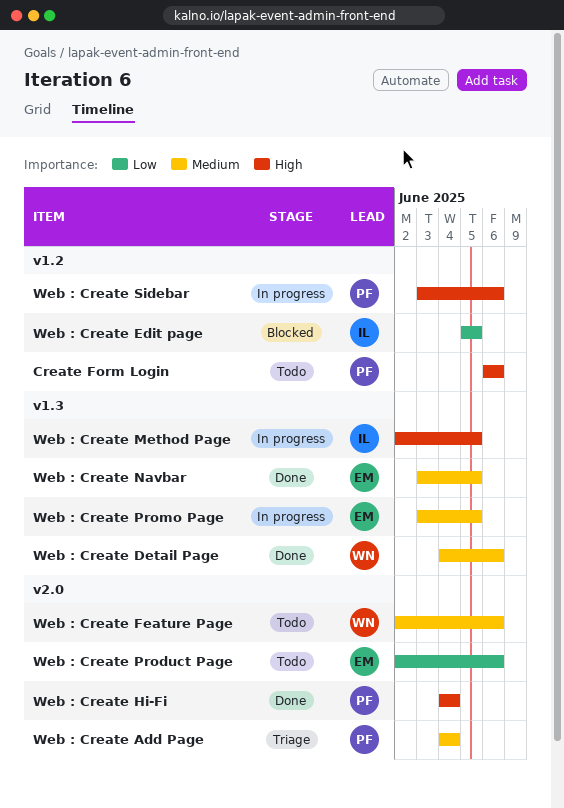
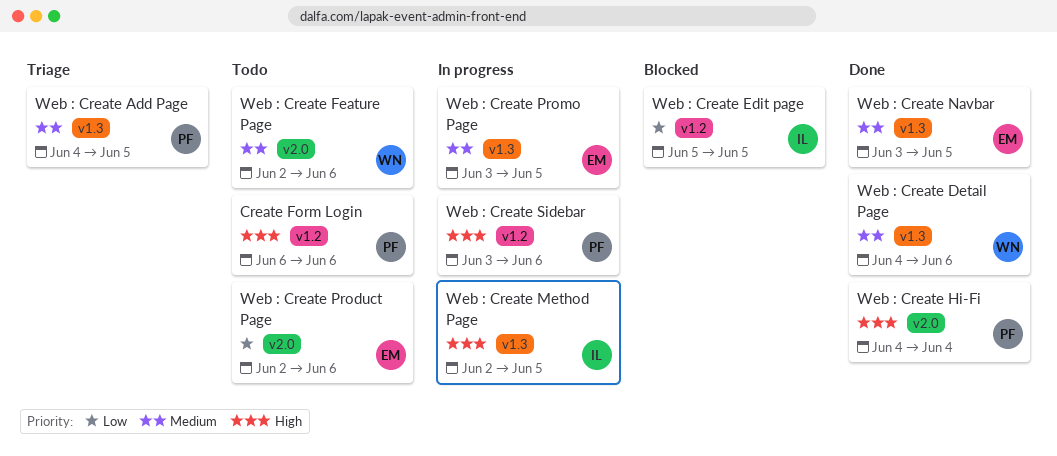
Web : Create Add Page, label: v2.0 -> v1.3
Web : Create Add Page, due: Jun 4 -> Jun 5

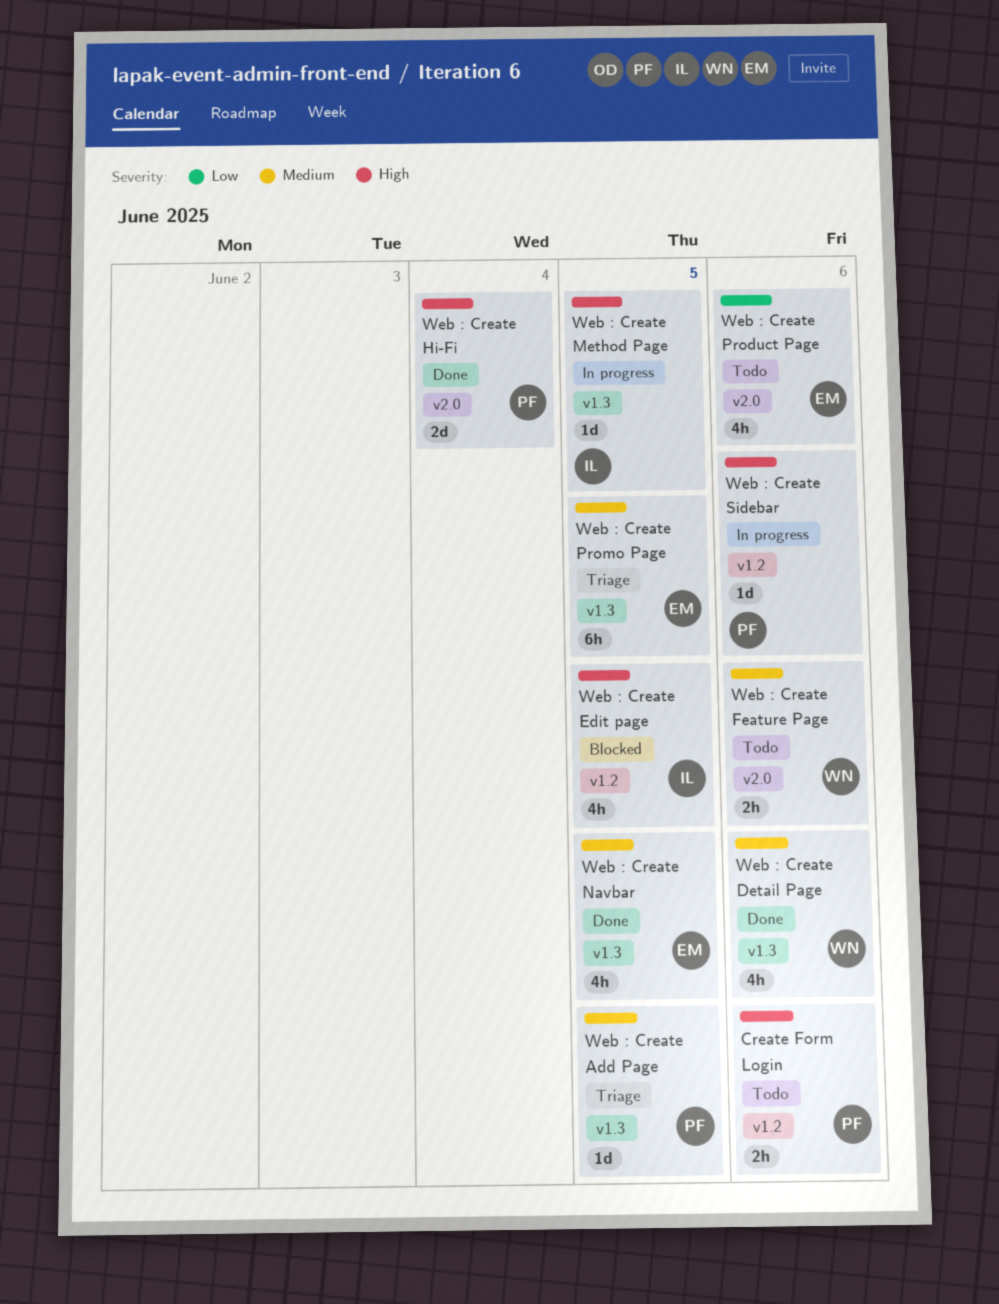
Web : Create Edit page, priority: Low -> High
Web : Create Promo Page, status: In progress -> Triage

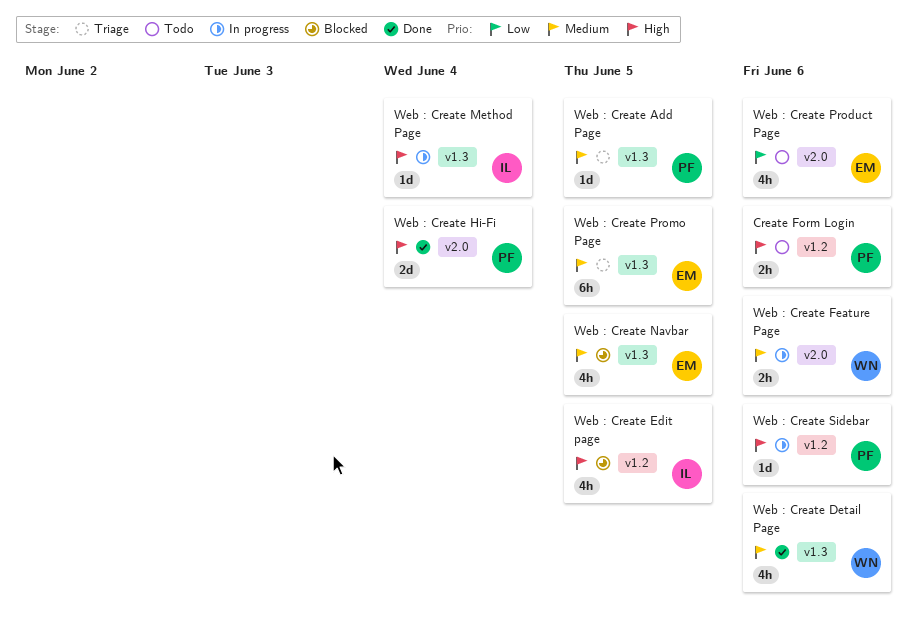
Web : Create Feature Page, status: Todo -> In progress
Web : Create Method Page, due: Jun 5 -> Jun 4
Web : Create Navbar, status: Done -> Blocked

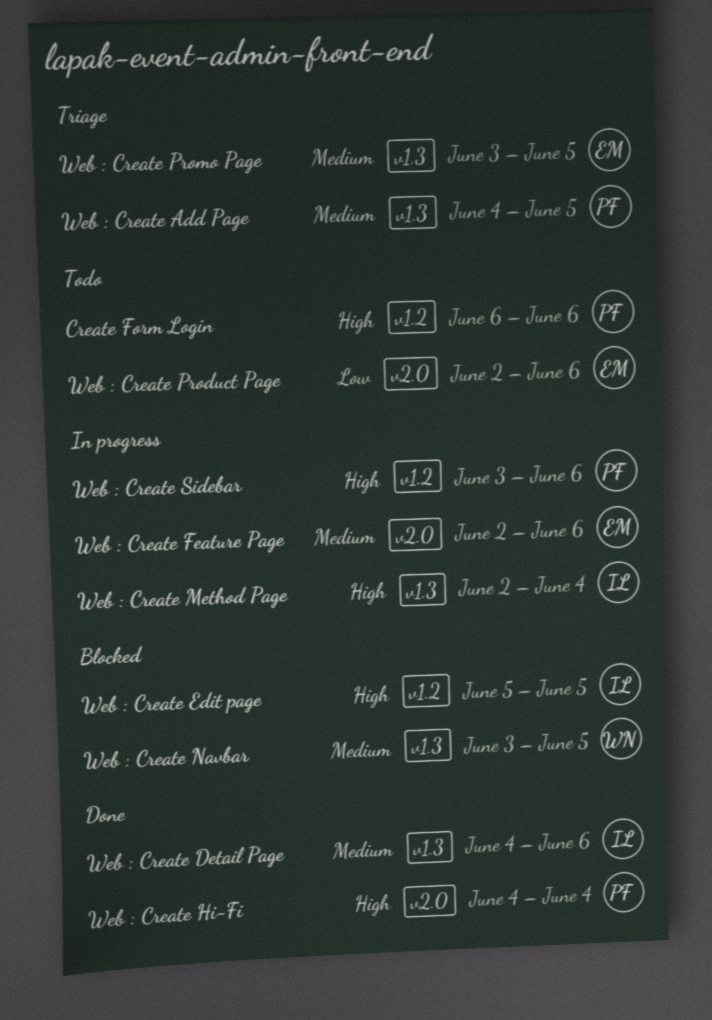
Web : Create Detail Page, owner: WN -> IL
Web : Create Feature Page, owner: WN -> EM
Web : Create Navbar, owner: EM -> WN

